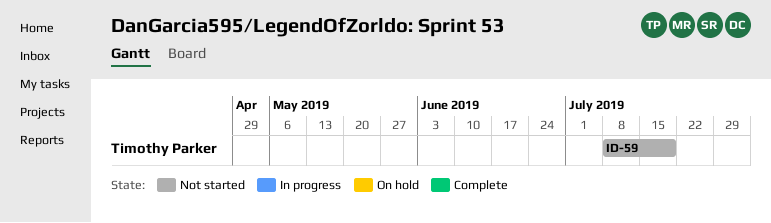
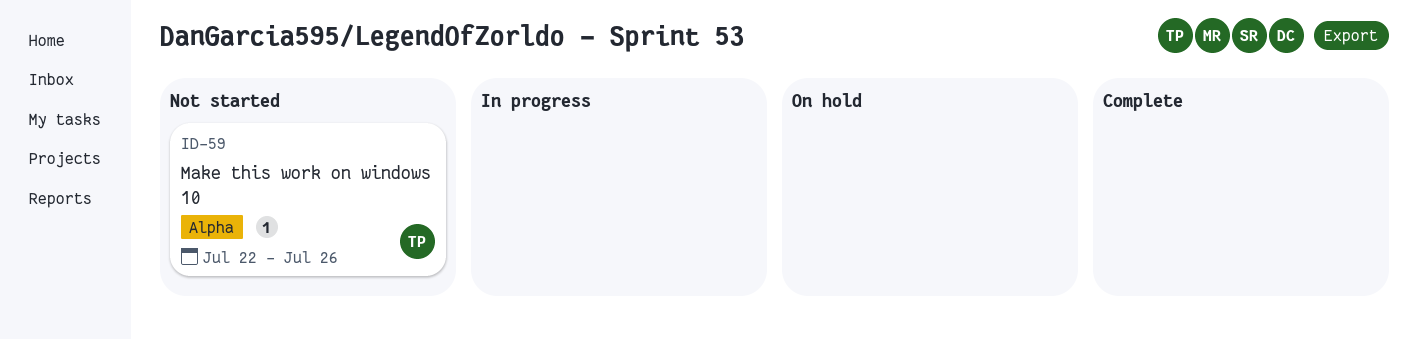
ID-59, start: Jul 8 -> Jul 22
ID-59, due: Jul 19 -> Jul 26

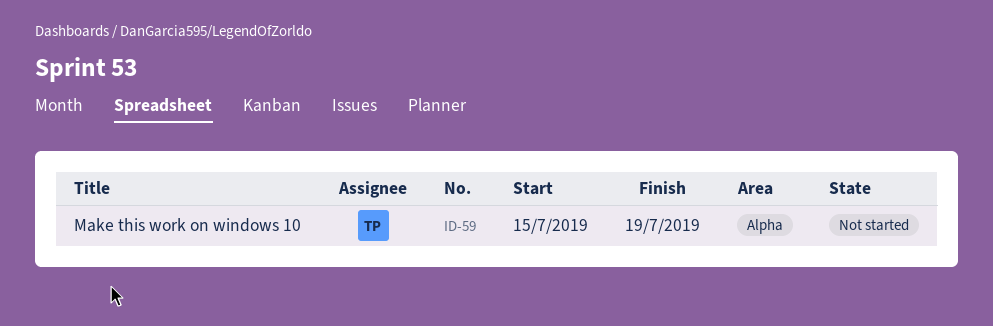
ID-59, start: Jul 22 -> Jul 15
ID-59, due: Jul 26 -> Jul 19

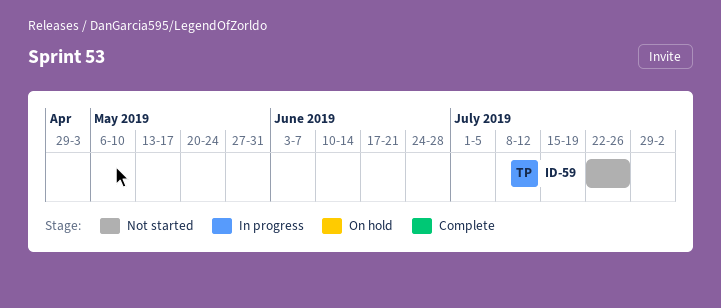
ID-59, start: Jul 15 -> Jul 22
ID-59, due: Jul 19 -> Jul 26

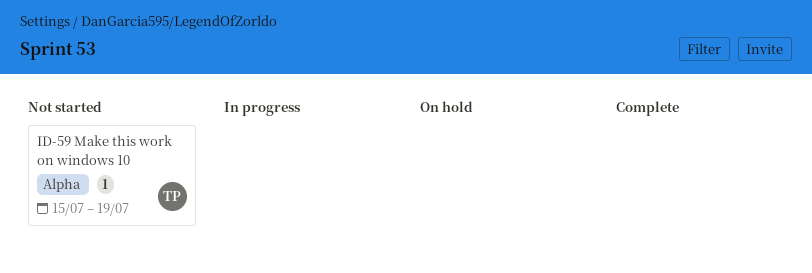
ID-59, start: Jul 22 -> Jul 15
ID-59, due: Jul 26 -> Jul 19

